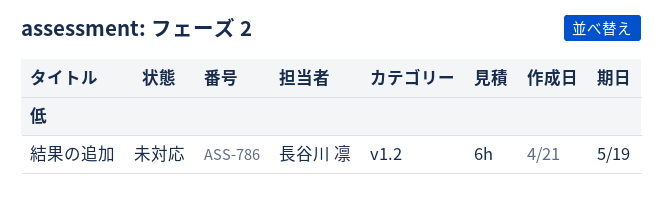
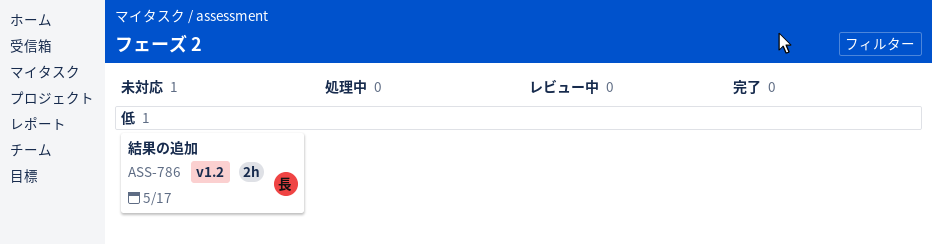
ASS-786, estimate: 6h -> 2h
ASS-786, due: May 19 -> May 17

